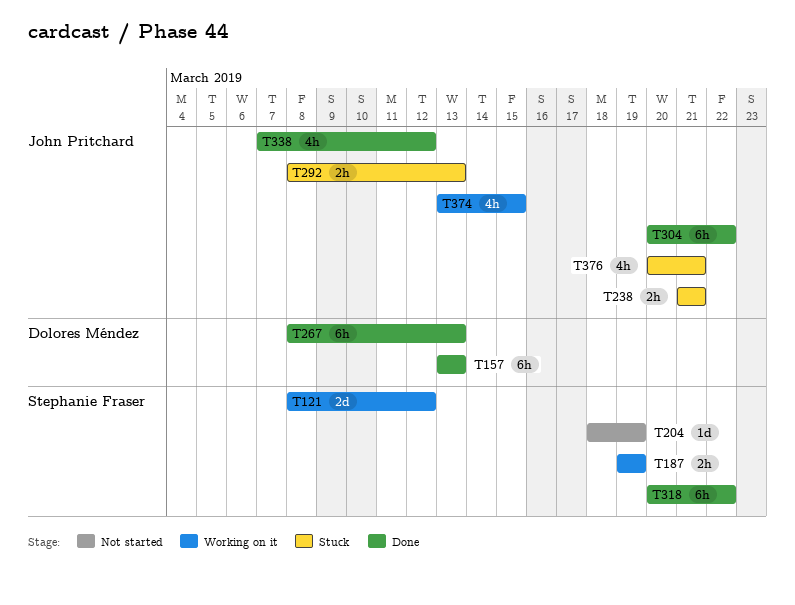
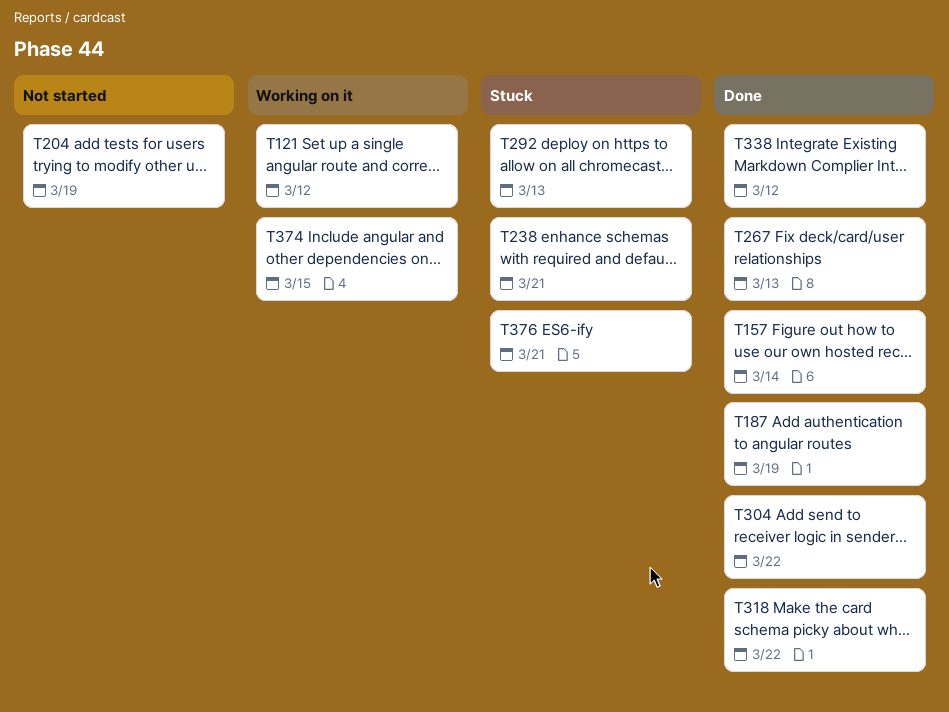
T157, due: Mar 13 -> Mar 14
T187, status: Working on it -> Done

